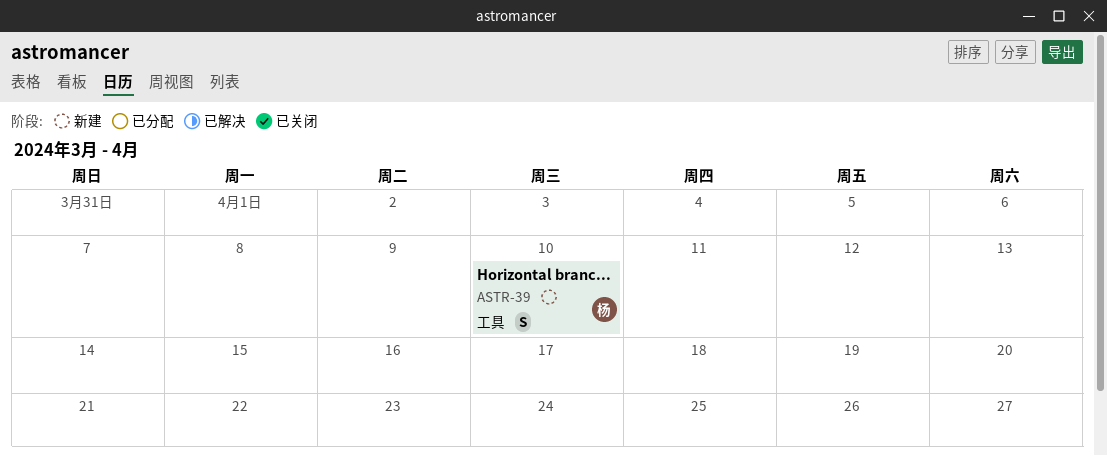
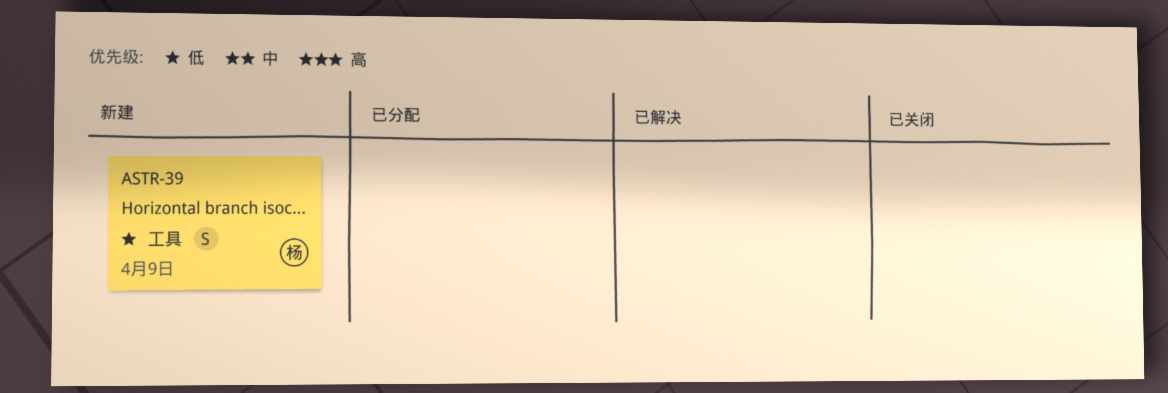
ASTR-39, due: Apr 10 -> Apr 9

